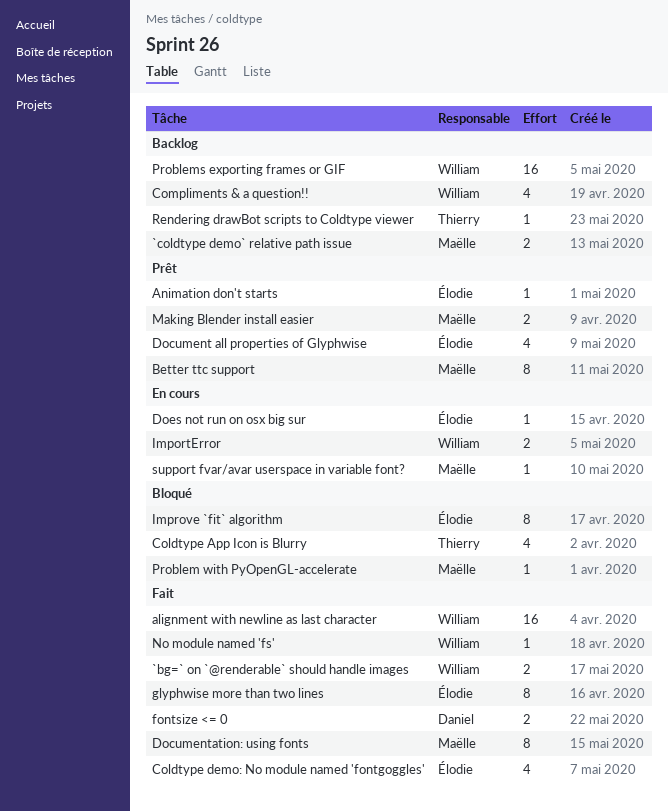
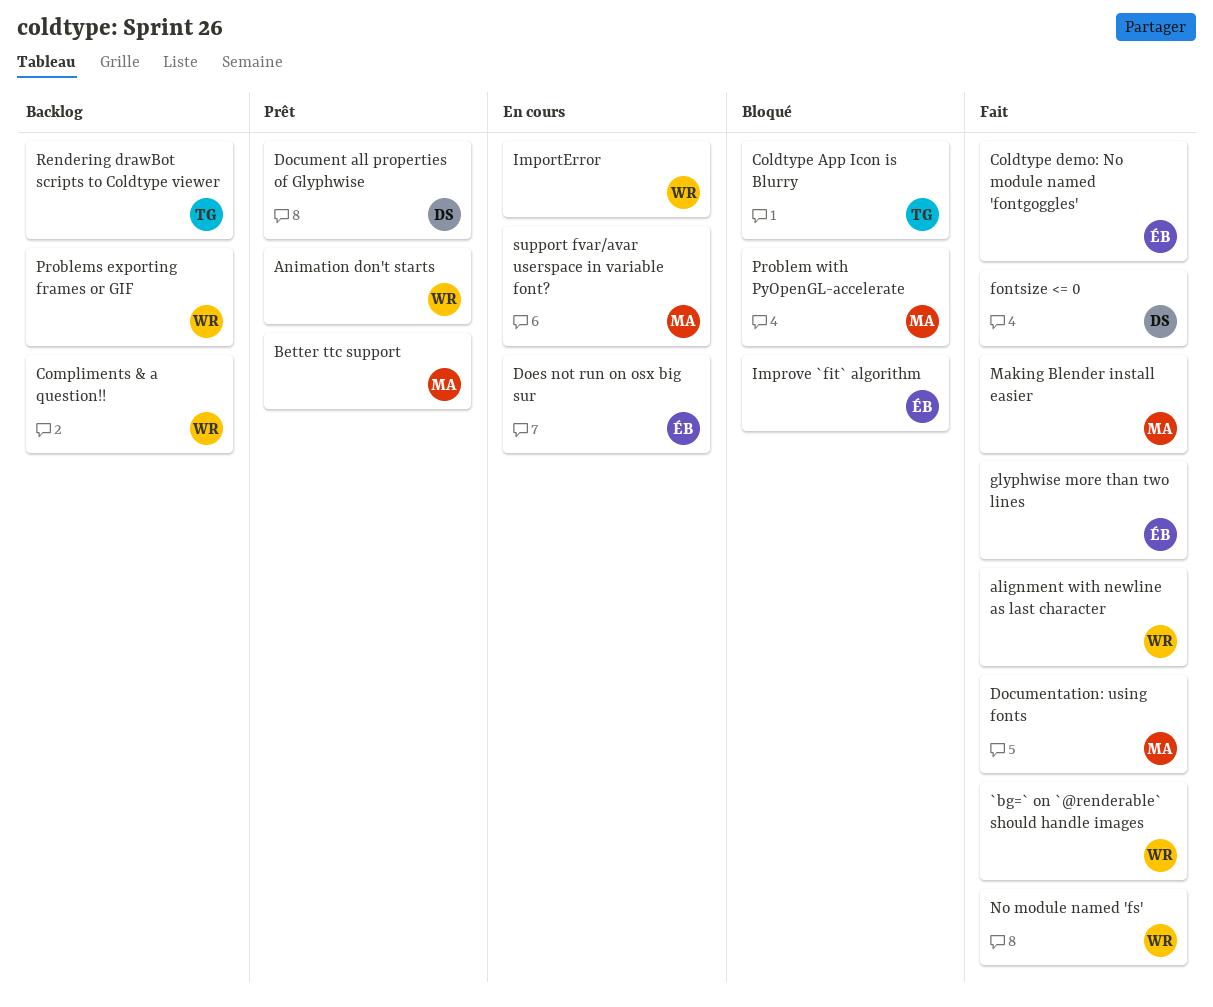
`coldtype demo` relative path issue: present -> none
Animation don't starts, owner: Élodie -> William
Document all properties of Glyphwise, owner: Élodie -> Daniel
Making Blender install easier, status: Prêt -> Fait

